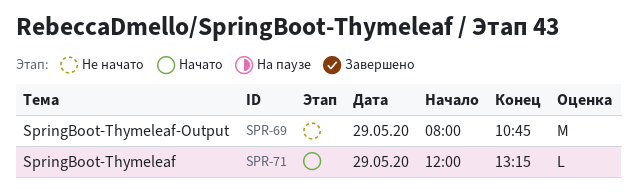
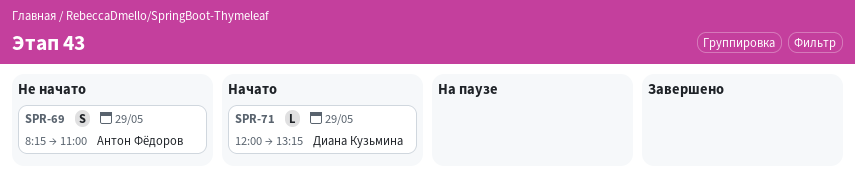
SPR-69, estimate: M -> S
SPR-69, begins: 08:00 -> 08:15
SPR-69, ends: 10:45 -> 11:00

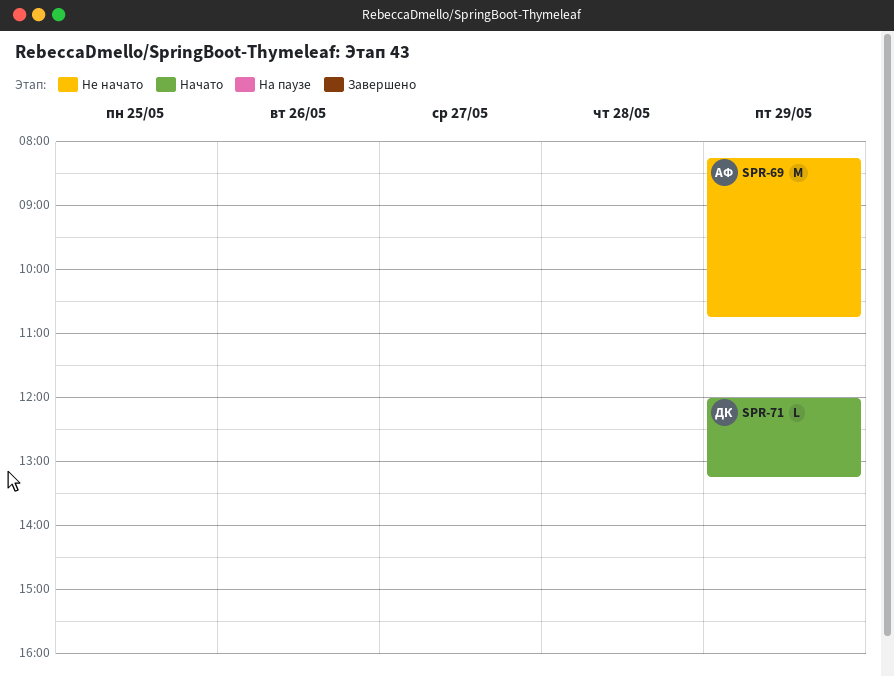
SPR-69, estimate: S -> M
SPR-69, ends: 11:00 -> 10:45

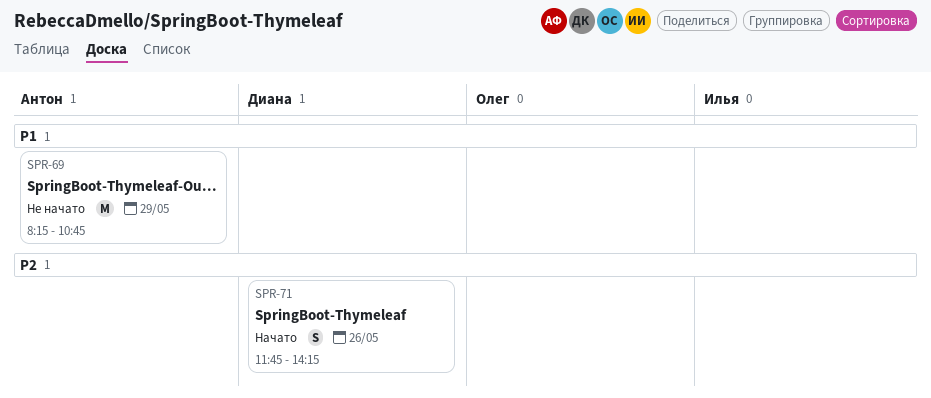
SPR-71, estimate: L -> S
SPR-71, day: May 29 -> May 26
SPR-71, begins: 12:00 -> 11:45
SPR-71, ends: 13:15 -> 14:15

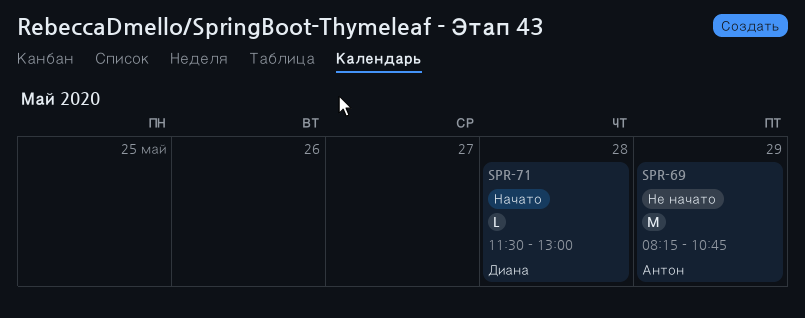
SPR-71, estimate: S -> L
SPR-71, day: May 26 -> May 28
SPR-71, begins: 11:45 -> 11:30
SPR-71, ends: 14:15 -> 13:00

